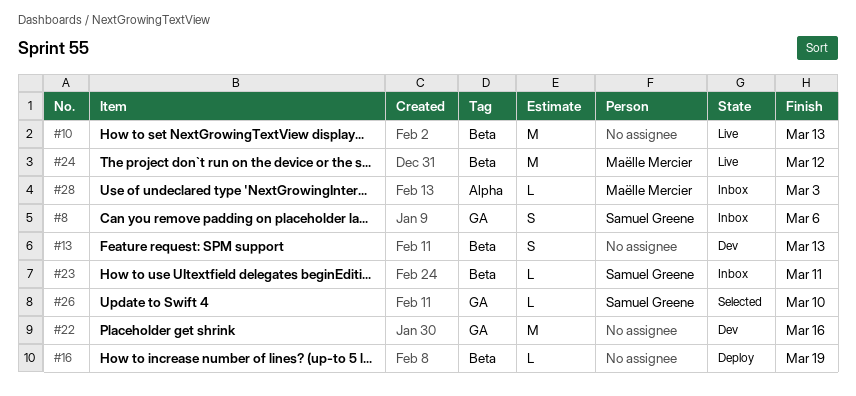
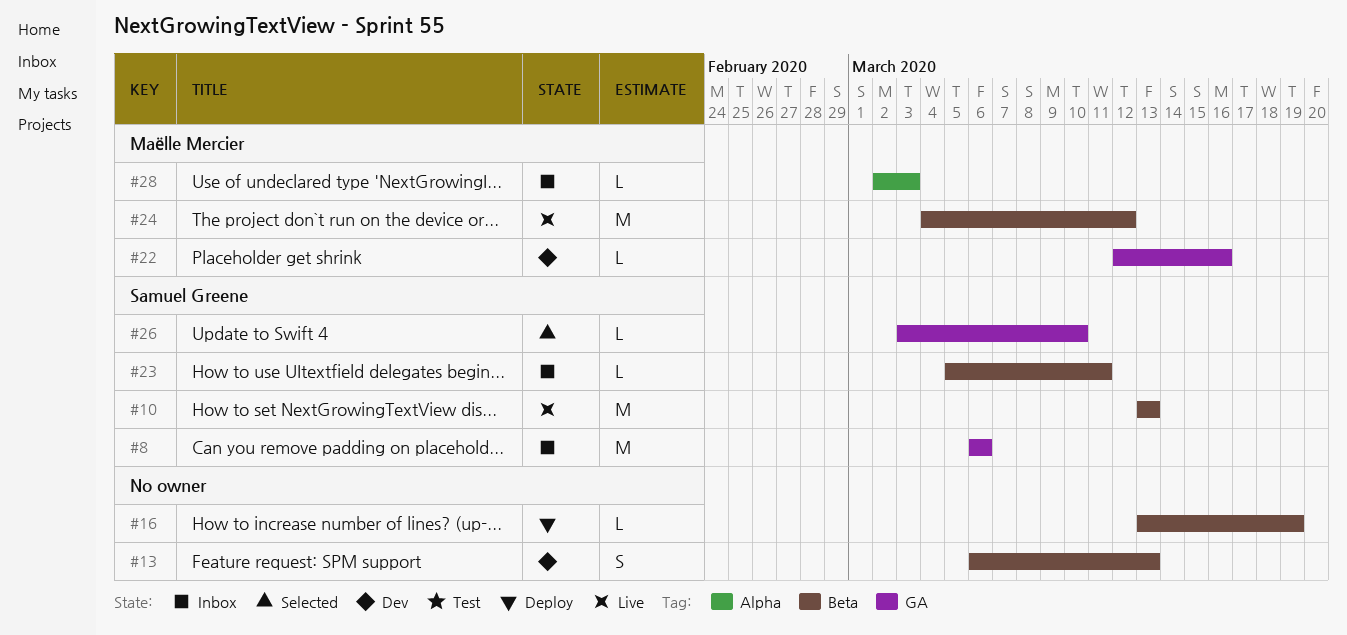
#8, estimate: S -> M
#10, owner: none -> Samuel Greene
#22, owner: none -> Maëlle Mercier
#22, estimate: M -> L

